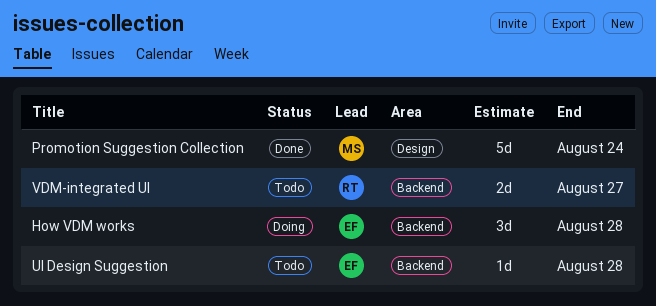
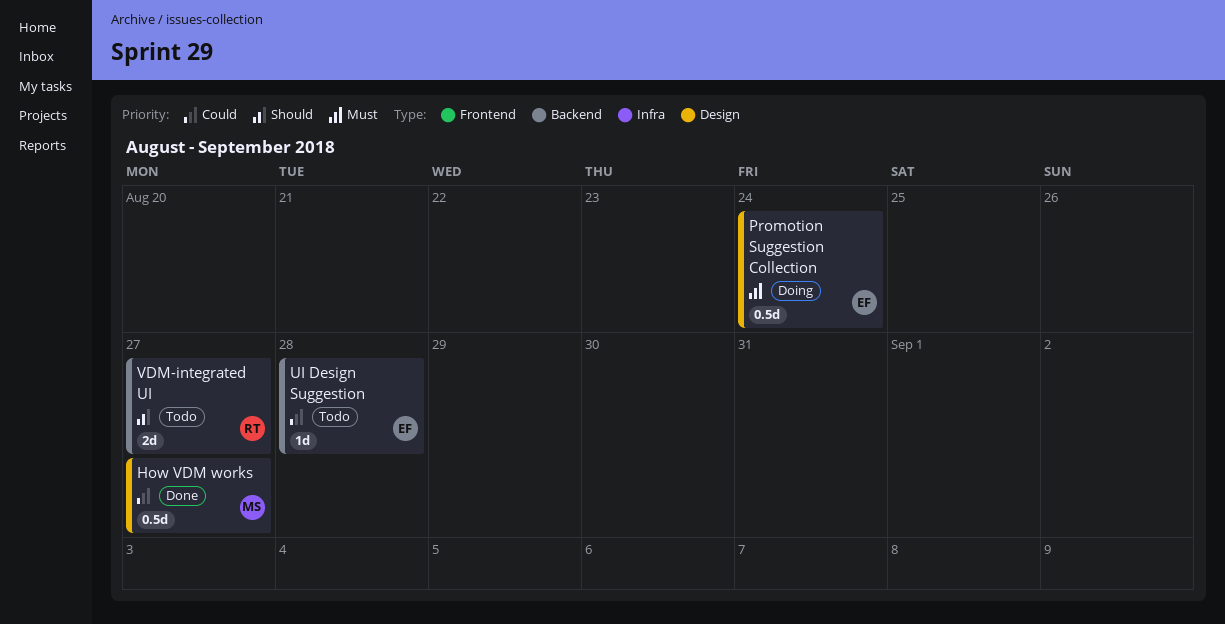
How VDM works, status: Doing -> Done
How VDM works, owner: EF -> MS
How VDM works, label: Backend -> Design
How VDM works, estimate: 3d -> 0.5d
How VDM works, due: Aug 28 -> Aug 27
Promotion Suggestion Collection, status: Done -> Doing
Promotion Suggestion Collection, owner: MS -> EF
Promotion Suggestion Collection, estimate: 5d -> 0.5d

